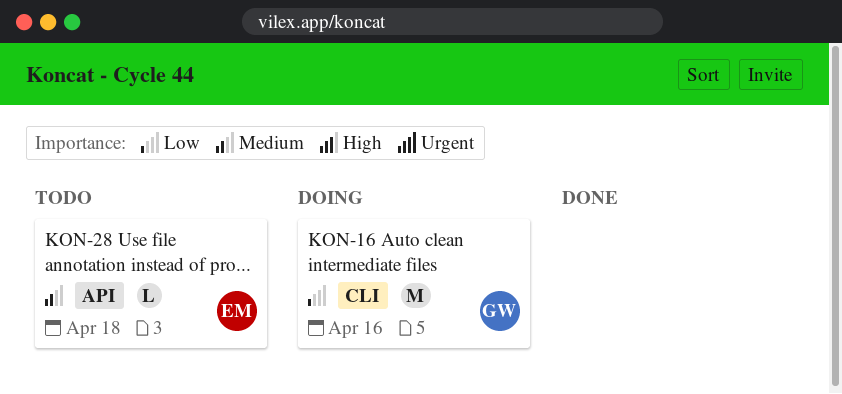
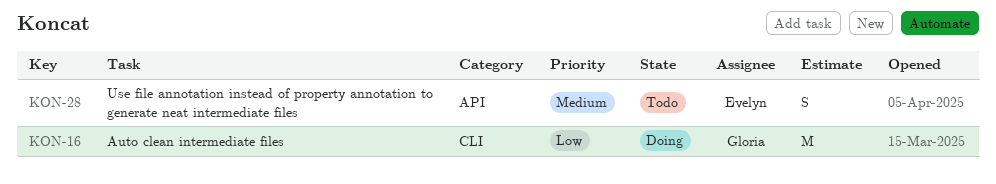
KON-28, estimate: L -> S

